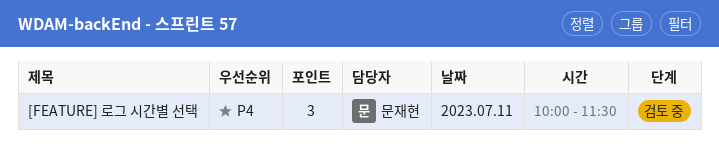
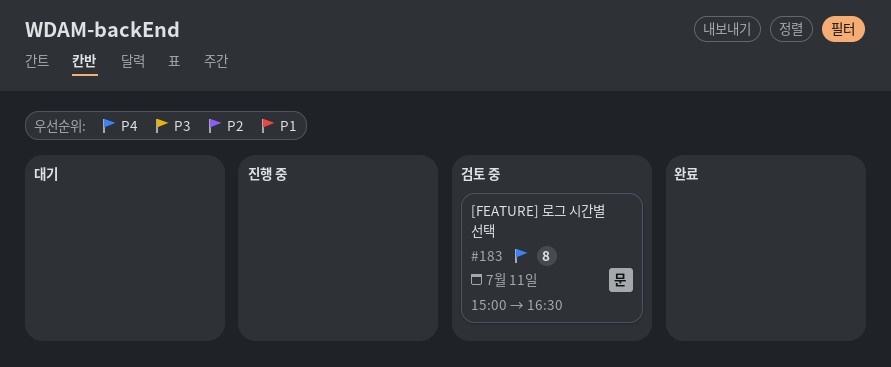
[FEATURE] 로그 시간별 선택, estimate: 3 -> 8
[FEATURE] 로그 시간별 선택, begins: 10:00 -> 15:00
[FEATURE] 로그 시간별 선택, ends: 11:30 -> 16:30

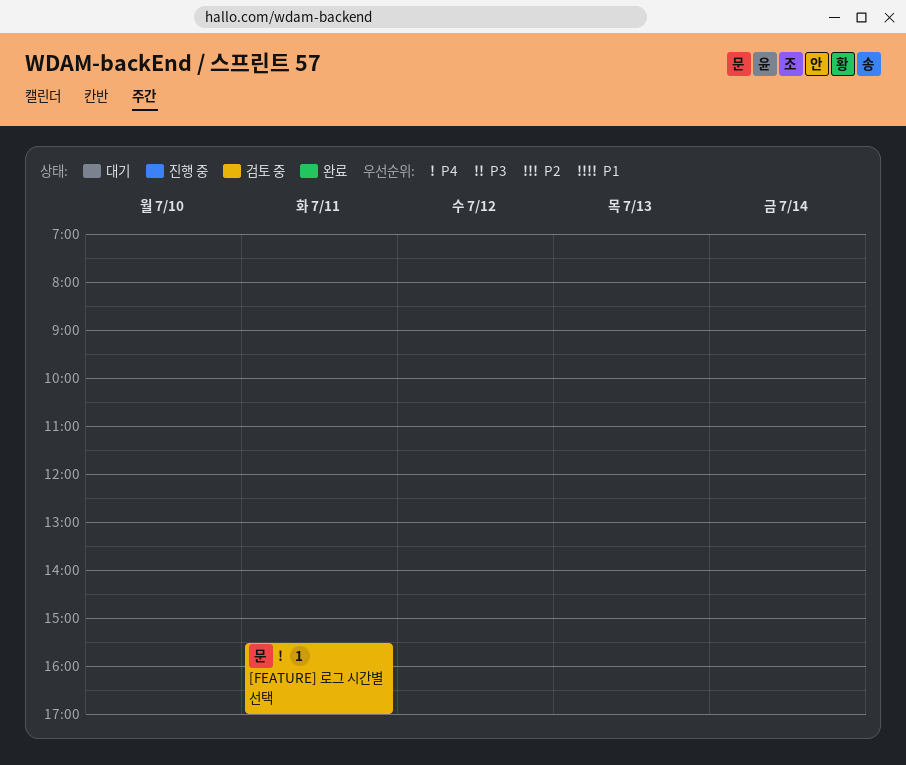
[FEATURE] 로그 시간별 선택, estimate: 8 -> 1
[FEATURE] 로그 시간별 선택, begins: 15:00 -> 15:30
[FEATURE] 로그 시간별 선택, ends: 16:30 -> 17:00

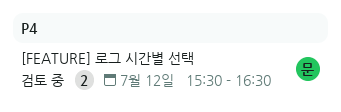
[FEATURE] 로그 시간별 선택, estimate: 1 -> 2
[FEATURE] 로그 시간별 선택, day: Jul 11 -> Jul 12
[FEATURE] 로그 시간별 선택, ends: 17:00 -> 16:30

